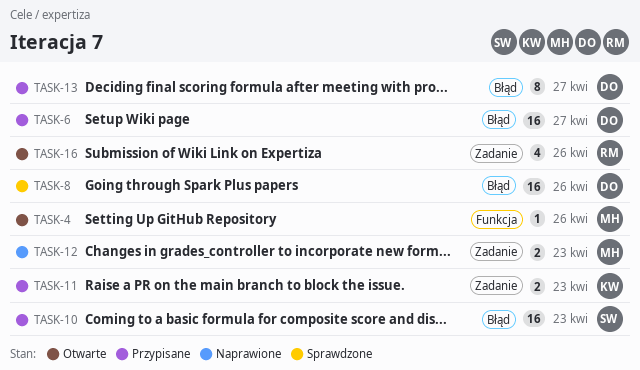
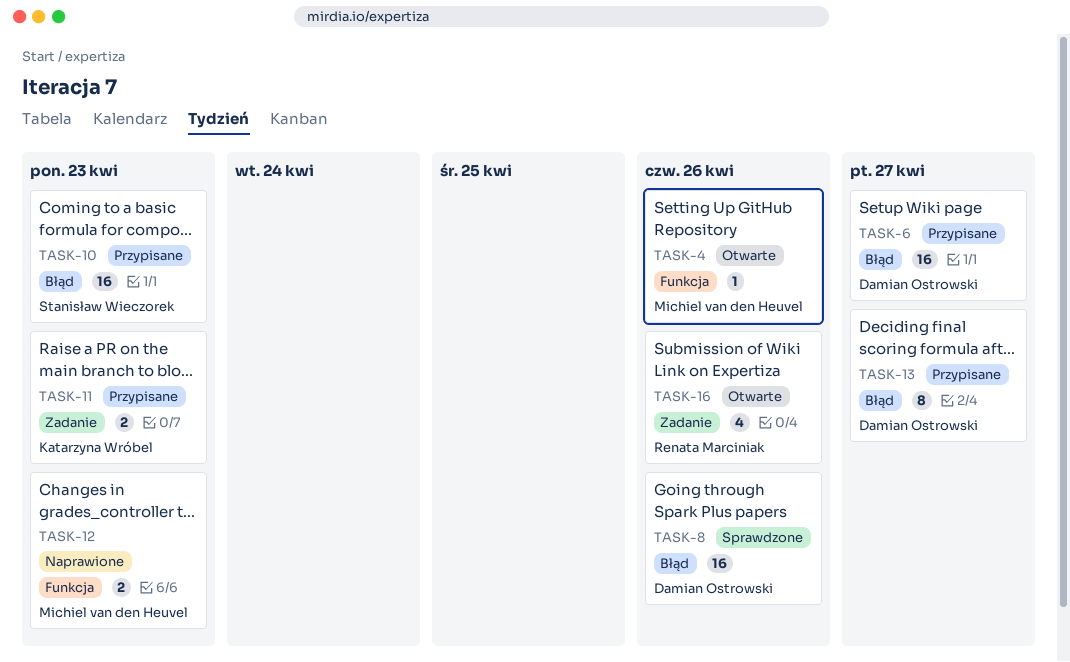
TASK-12, label: Zadanie -> Funkcja

